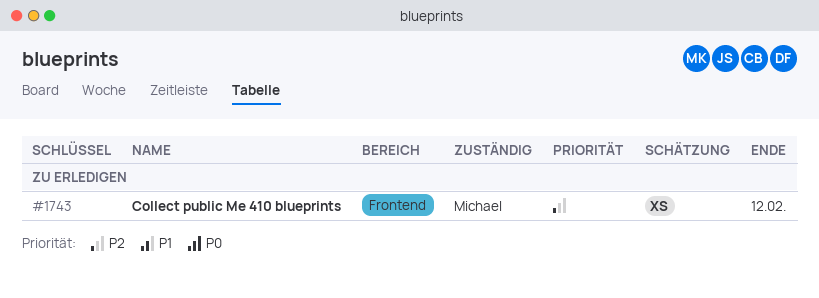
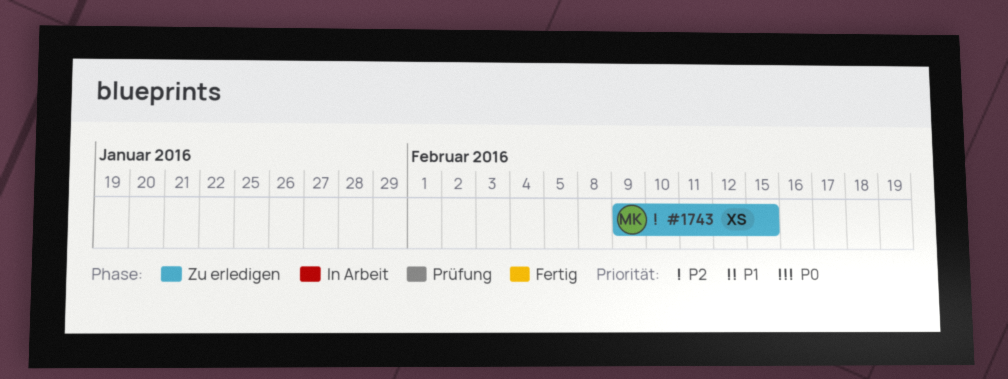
#1743, due: Feb 12 -> Feb 15

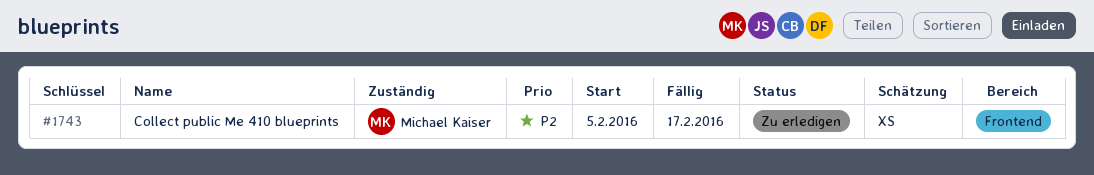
#1743, start: Feb 9 -> Feb 5
#1743, due: Feb 15 -> Feb 17

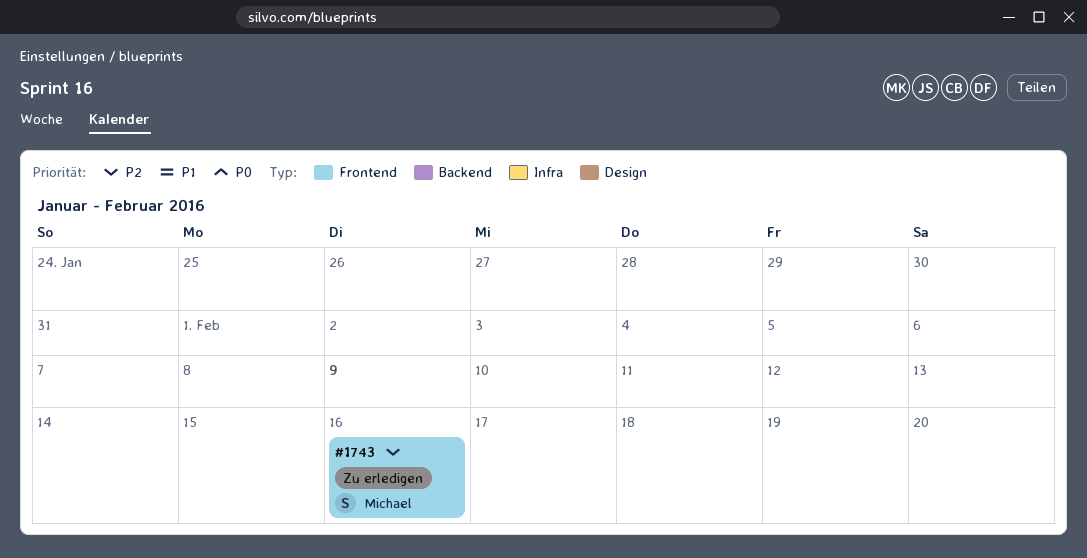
#1743, estimate: XS -> S
#1743, due: Feb 17 -> Feb 16

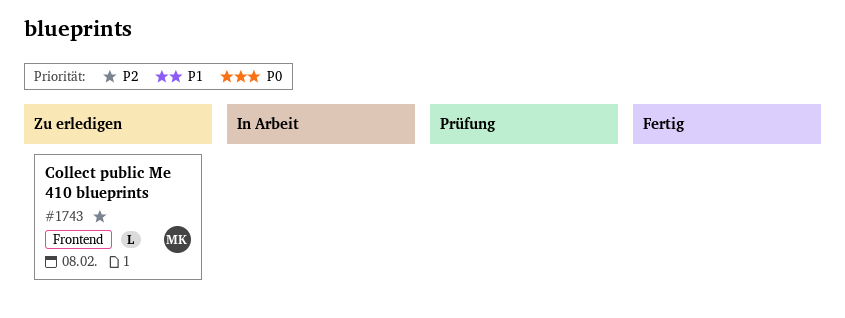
#1743, estimate: S -> L
#1743, due: Feb 16 -> Feb 8

